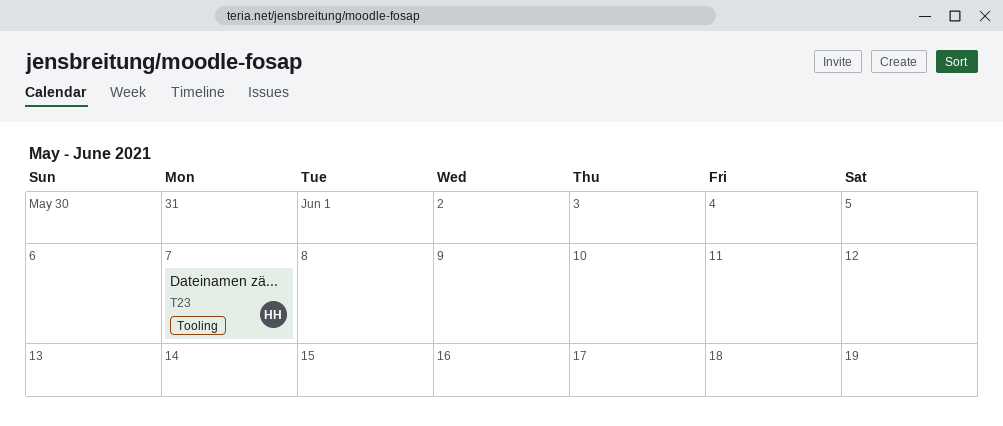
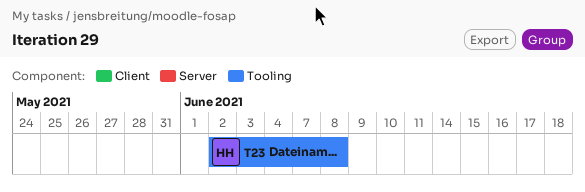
T23, due: Jun 7 -> Jun 8

